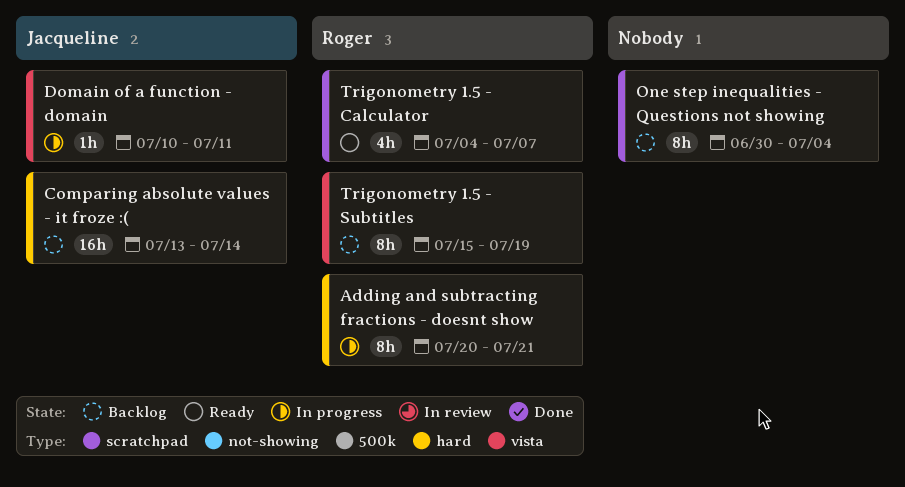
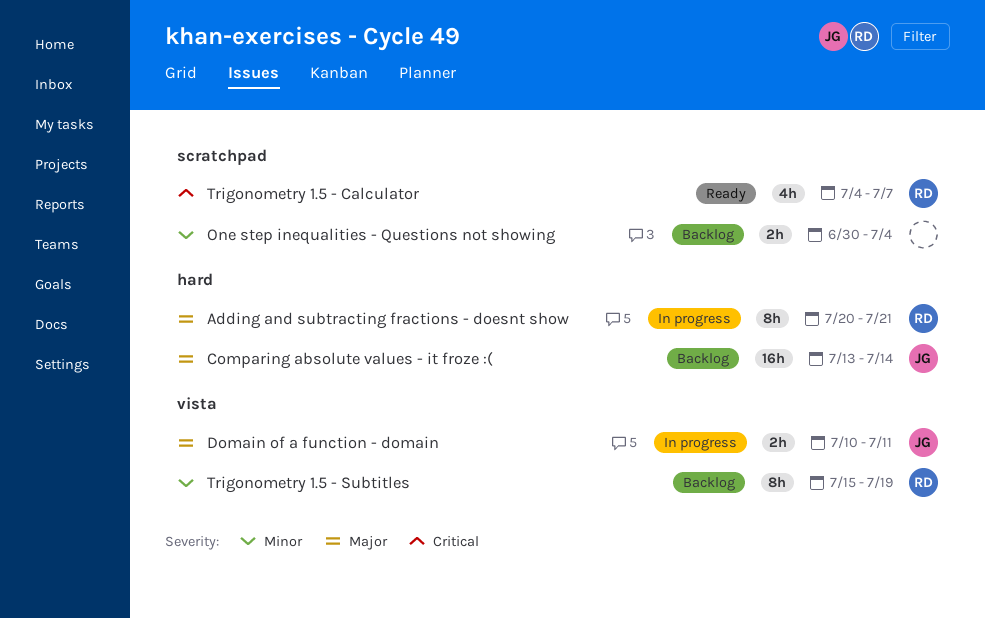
Domain of a function - domain, estimate: 1h -> 2h
One step inequalities - Questions not showing, estimate: 8h -> 2h

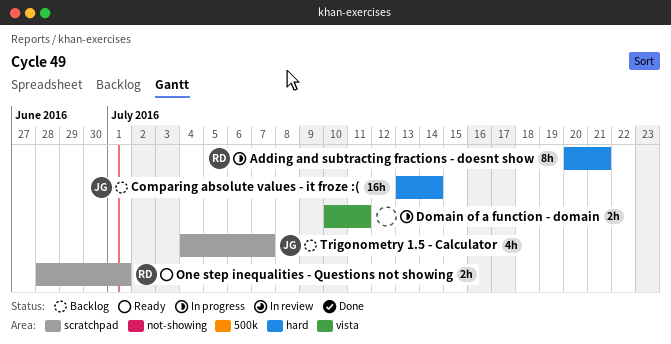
Domain of a function - domain, owner: JG -> none
One step inequalities - Questions not showing, status: Backlog -> Ready
One step inequalities - Questions not showing, owner: none -> RD
One step inequalities - Questions not showing, start: Jun 30 -> Jun 28
One step inequalities - Questions not showing, due: Jul 4 -> Jul 1
Trigonometry 1.5 - Calculator, status: Ready -> Backlog
Trigonometry 1.5 - Calculator, owner: RD -> JG
Trigonometry 1.5 - Subtitles: present -> none

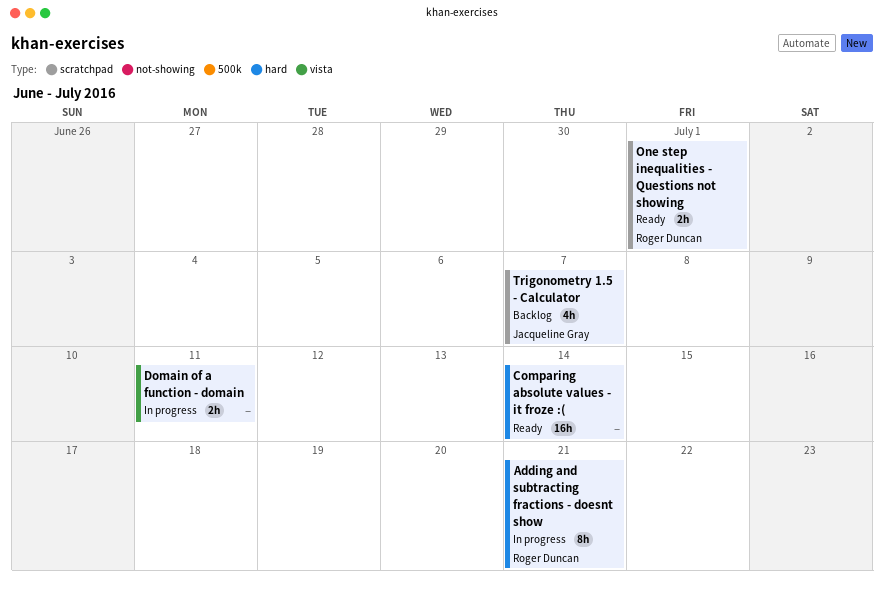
Comparing absolute values - it froze :(, status: Backlog -> Ready
Comparing absolute values - it froze :(, owner: Jacqueline Gray -> none

